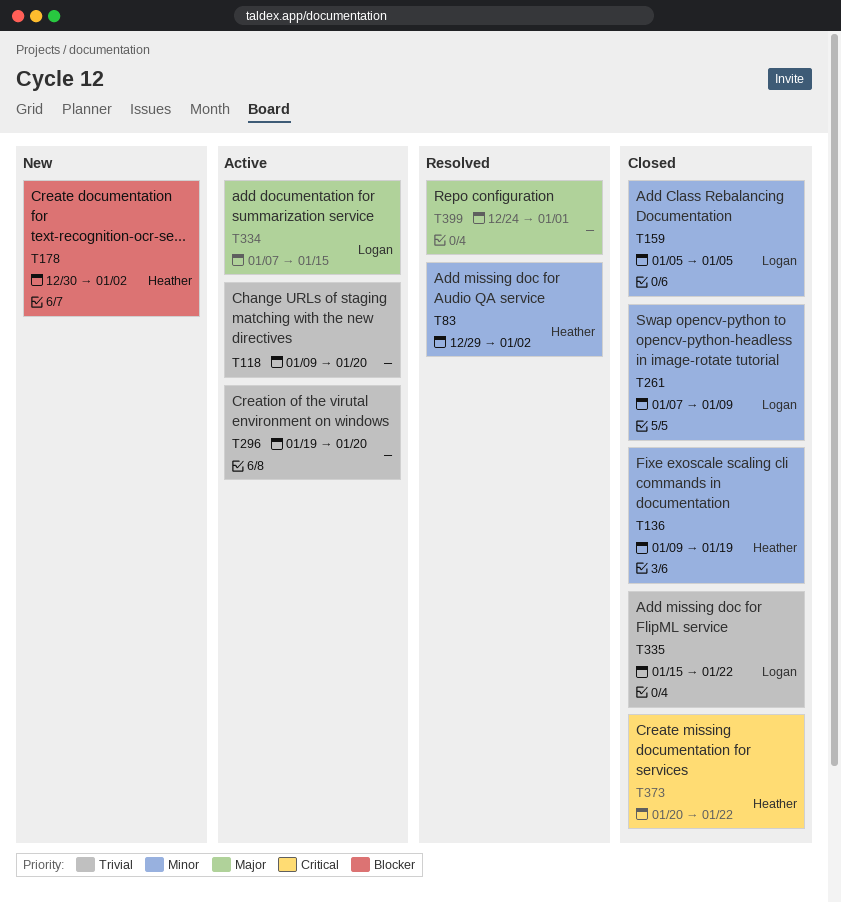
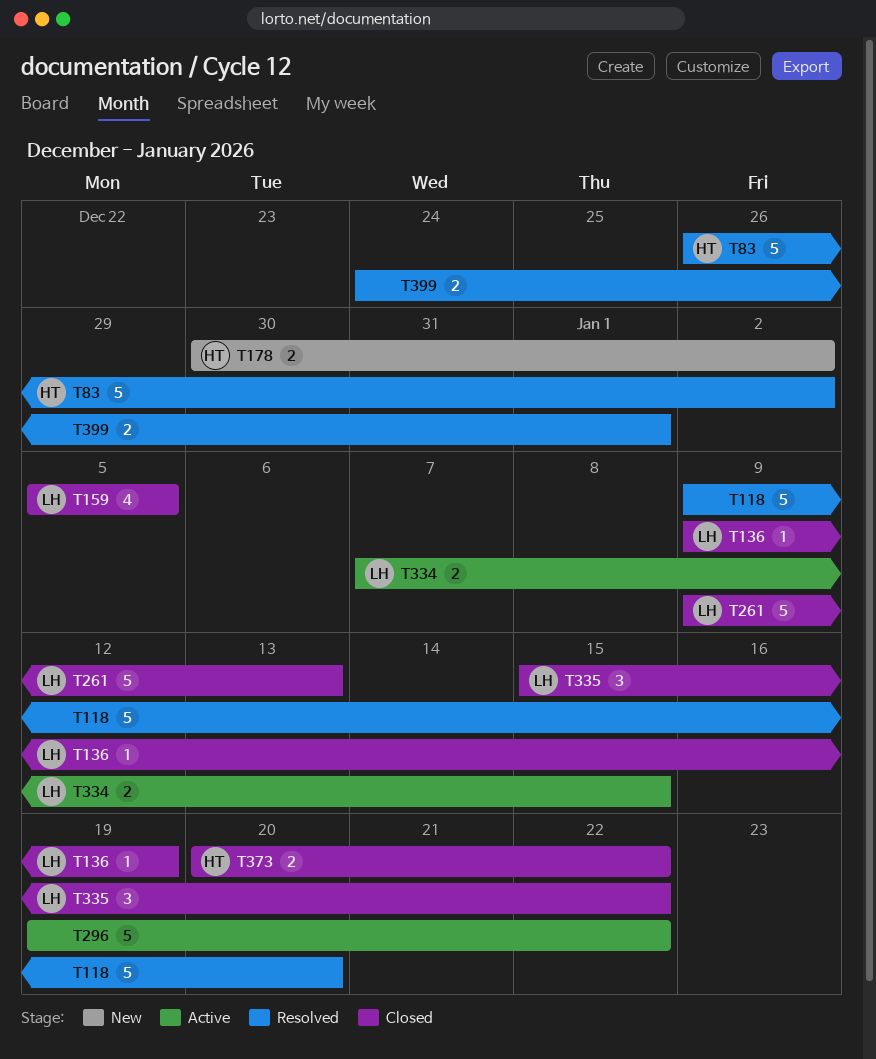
T83, start: Dec 29 -> Dec 26
T118, status: Active -> Resolved
T136, owner: Heather -> Logan
T261, start: Jan 7 -> Jan 9
T261, due: Jan 9 -> Jan 13
T296, due: Jan 20 -> Jan 22

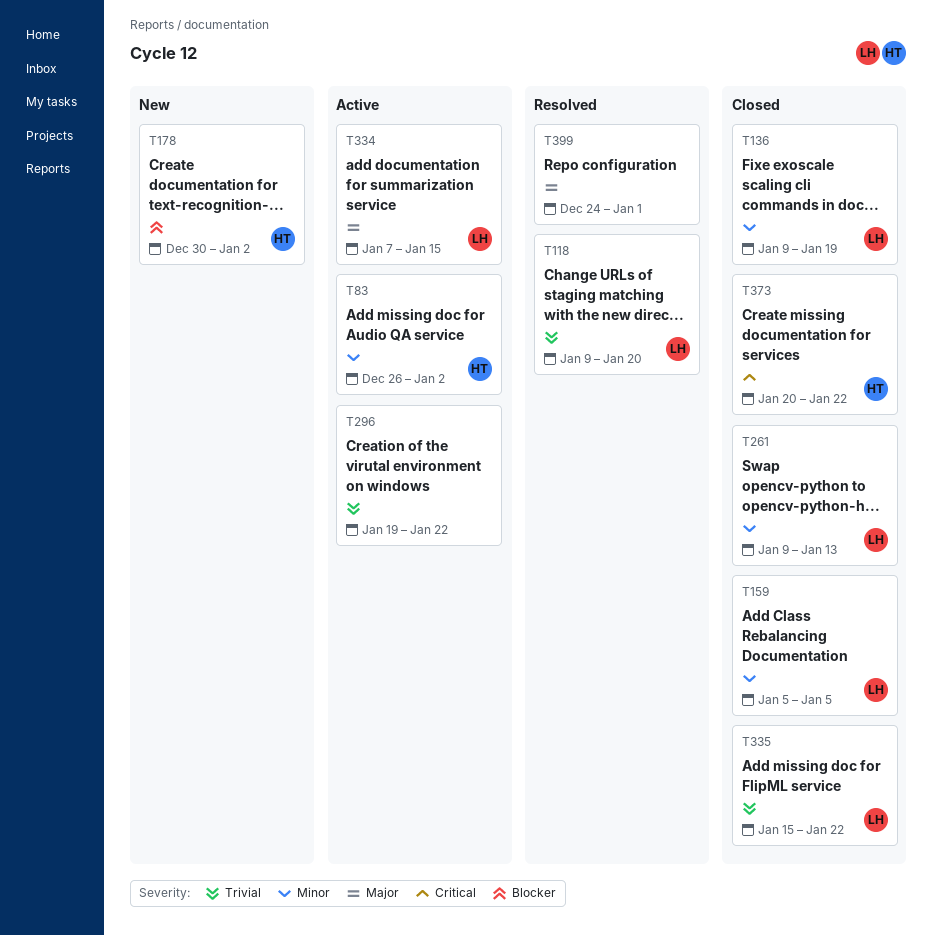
T83, status: Resolved -> Active
T118, owner: none -> LH

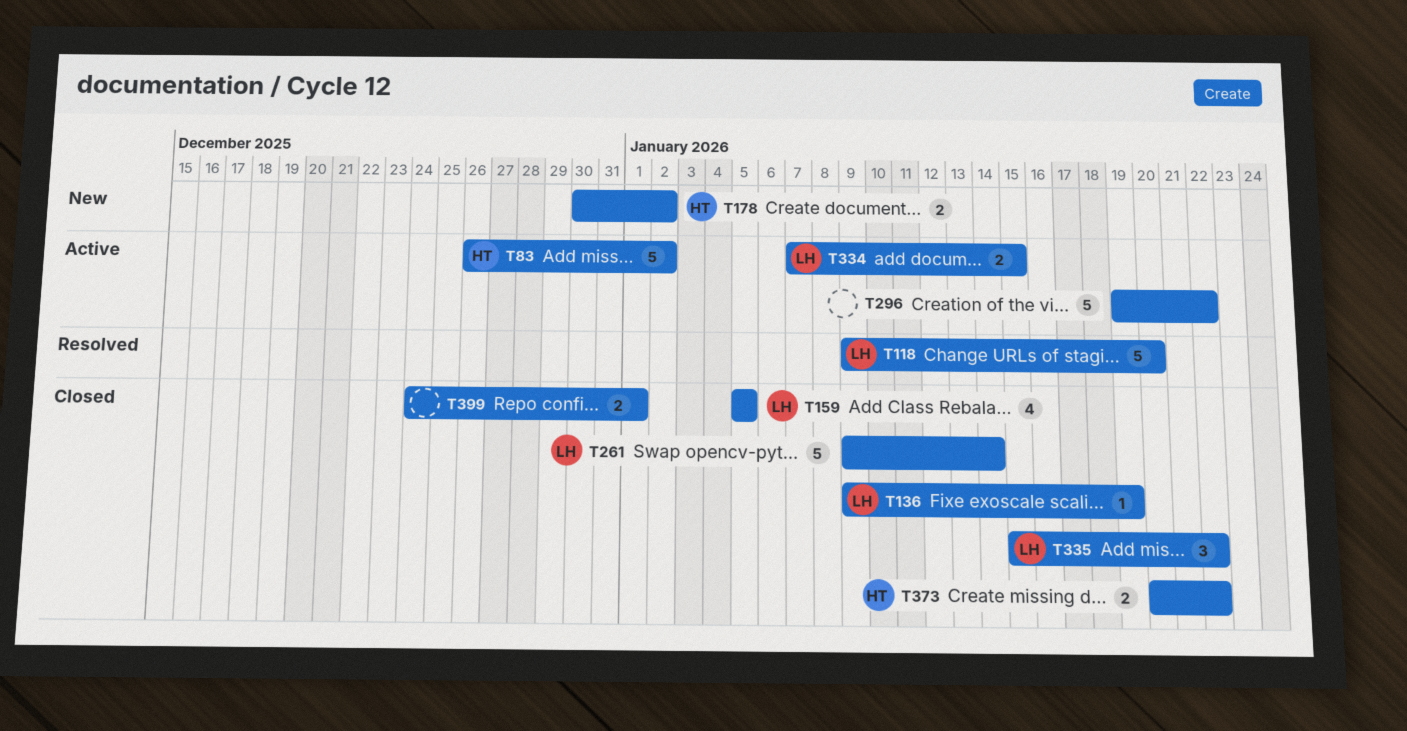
T261, due: Jan 13 -> Jan 14
T399, status: Resolved -> Closed

